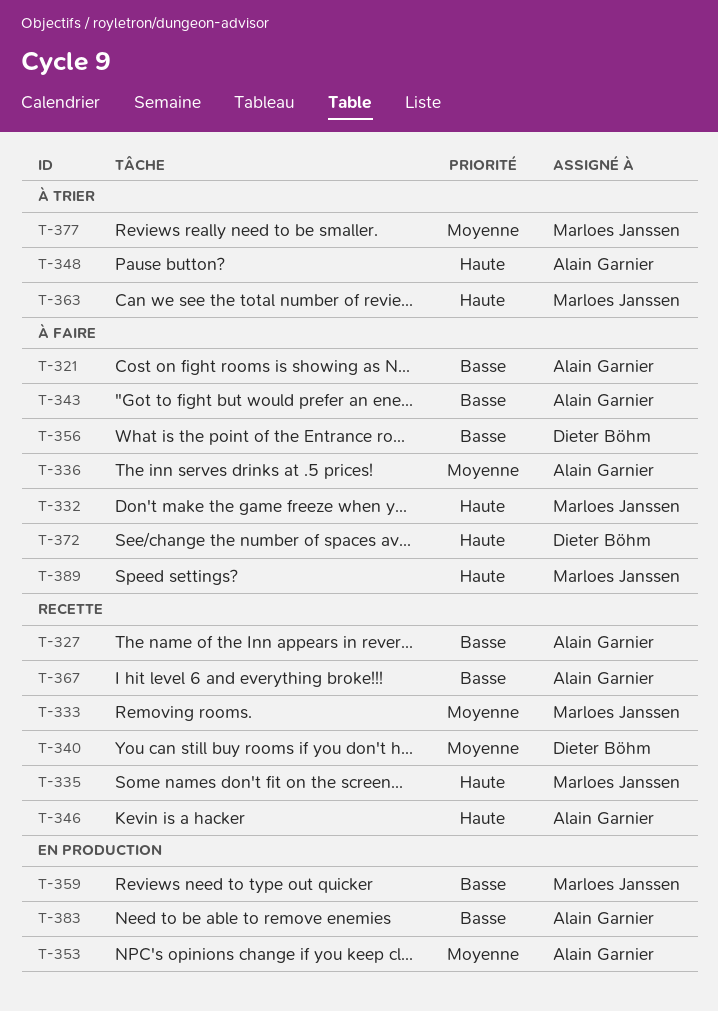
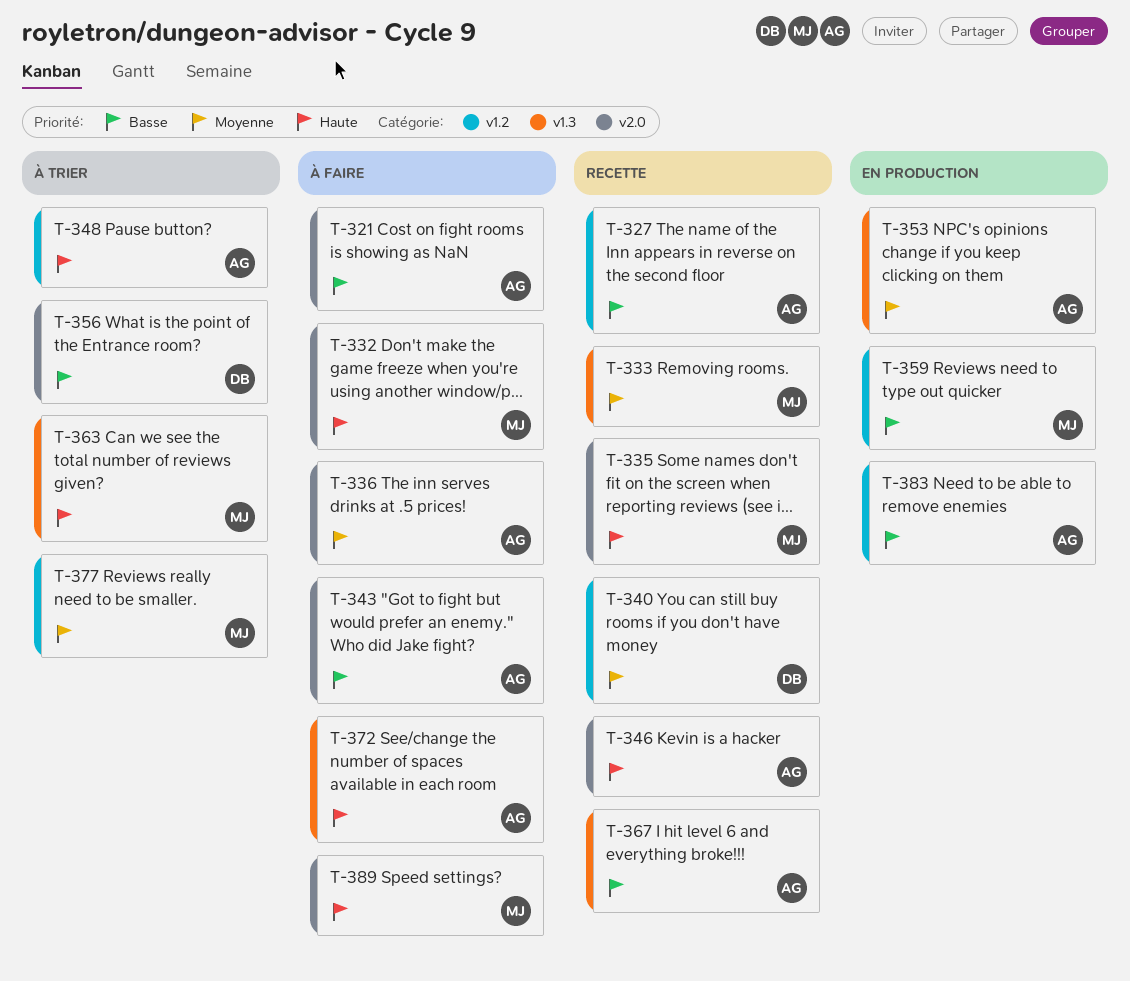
T-356, status: À faire -> À trier
T-372, owner: Dieter Böhm -> Alain Garnier

